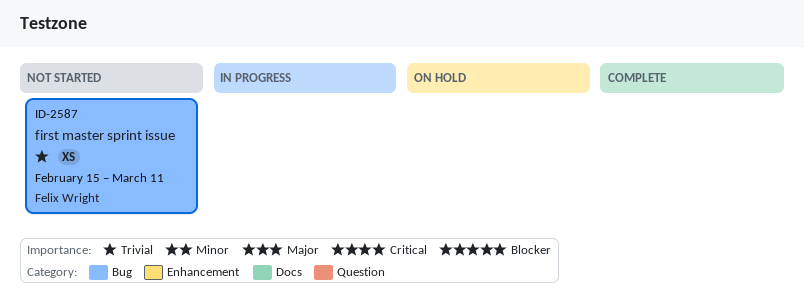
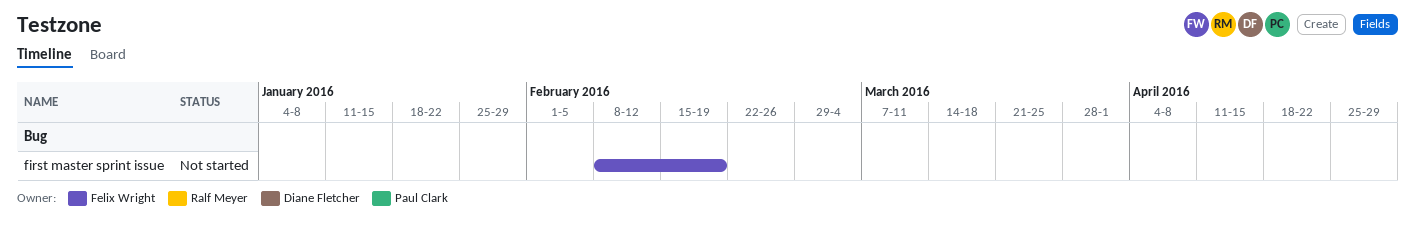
first master sprint issue, start: Feb 15 -> Feb 8
first master sprint issue, due: Mar 11 -> Feb 19

